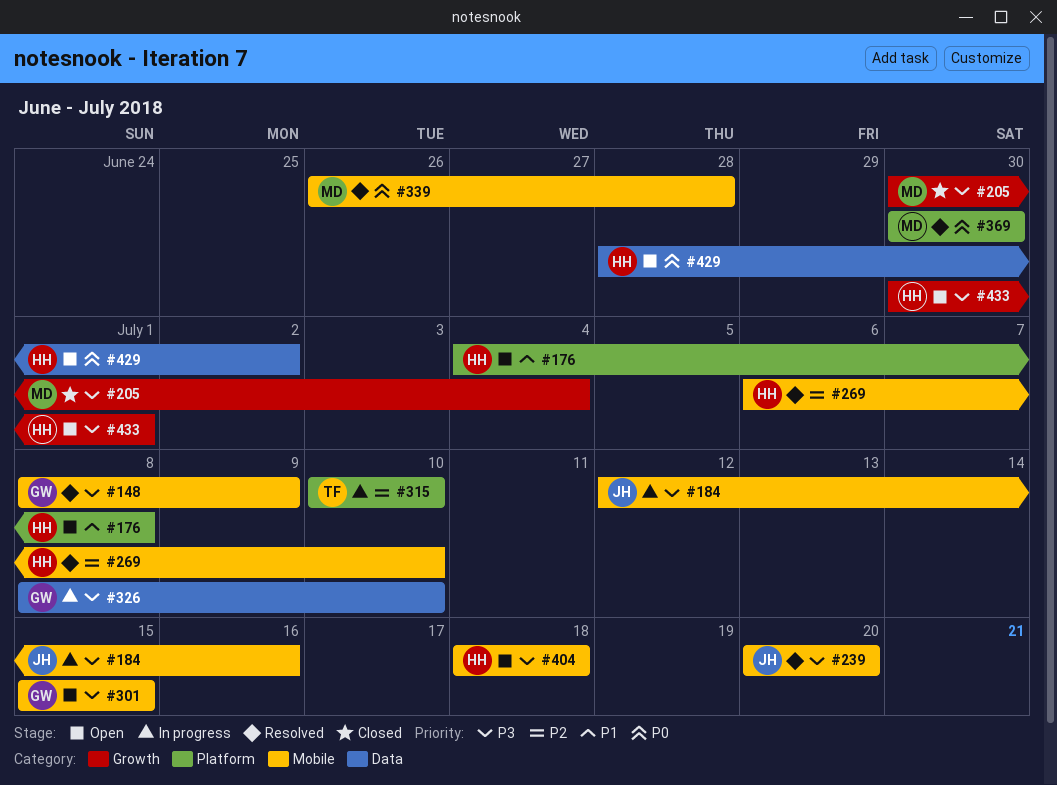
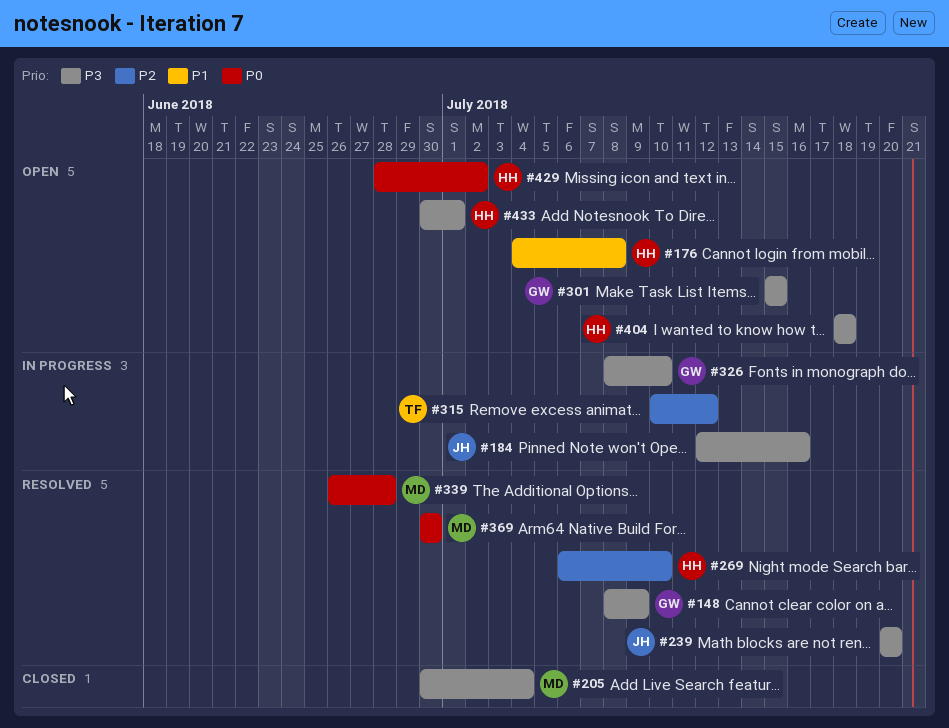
#315, due: Jul 10 -> Jul 12

